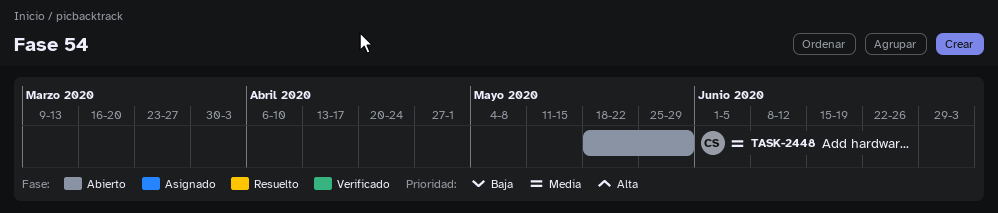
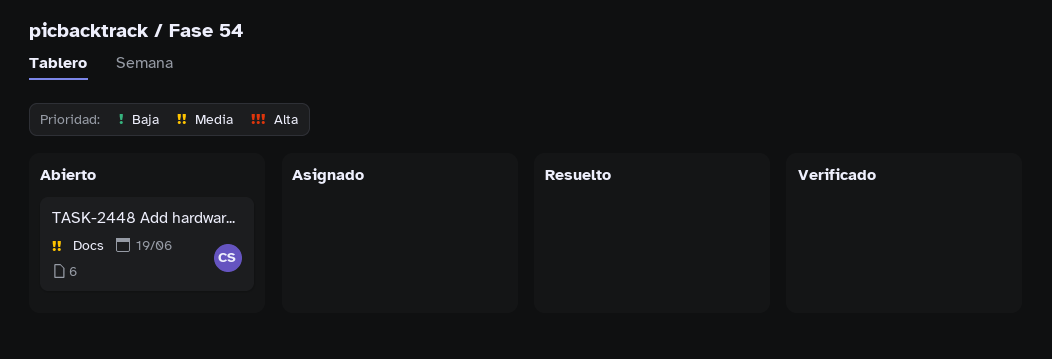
TASK-2448, due: May 29 -> Jun 19

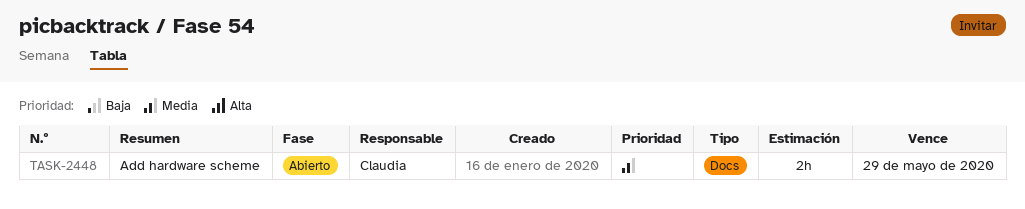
TASK-2448, due: Jun 19 -> May 29

